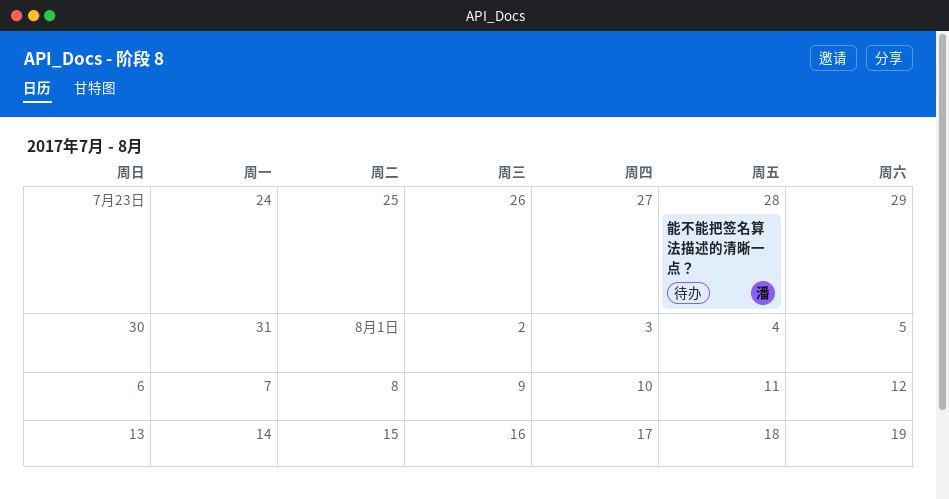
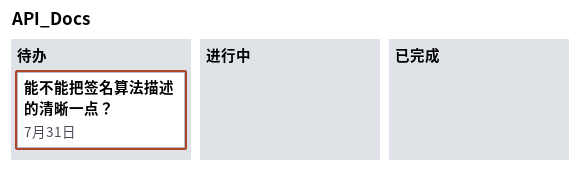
能不能把签名算法描述的清晰一点？, due: Jul 28 -> Jul 31

